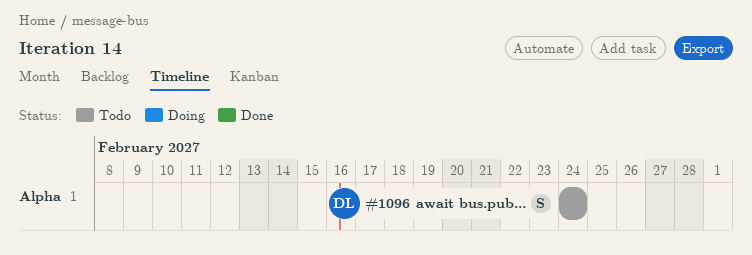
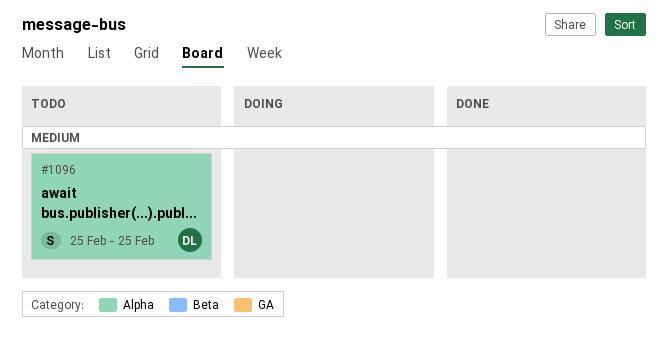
#1096, start: Feb 24 -> Feb 25
#1096, due: Feb 24 -> Feb 25

